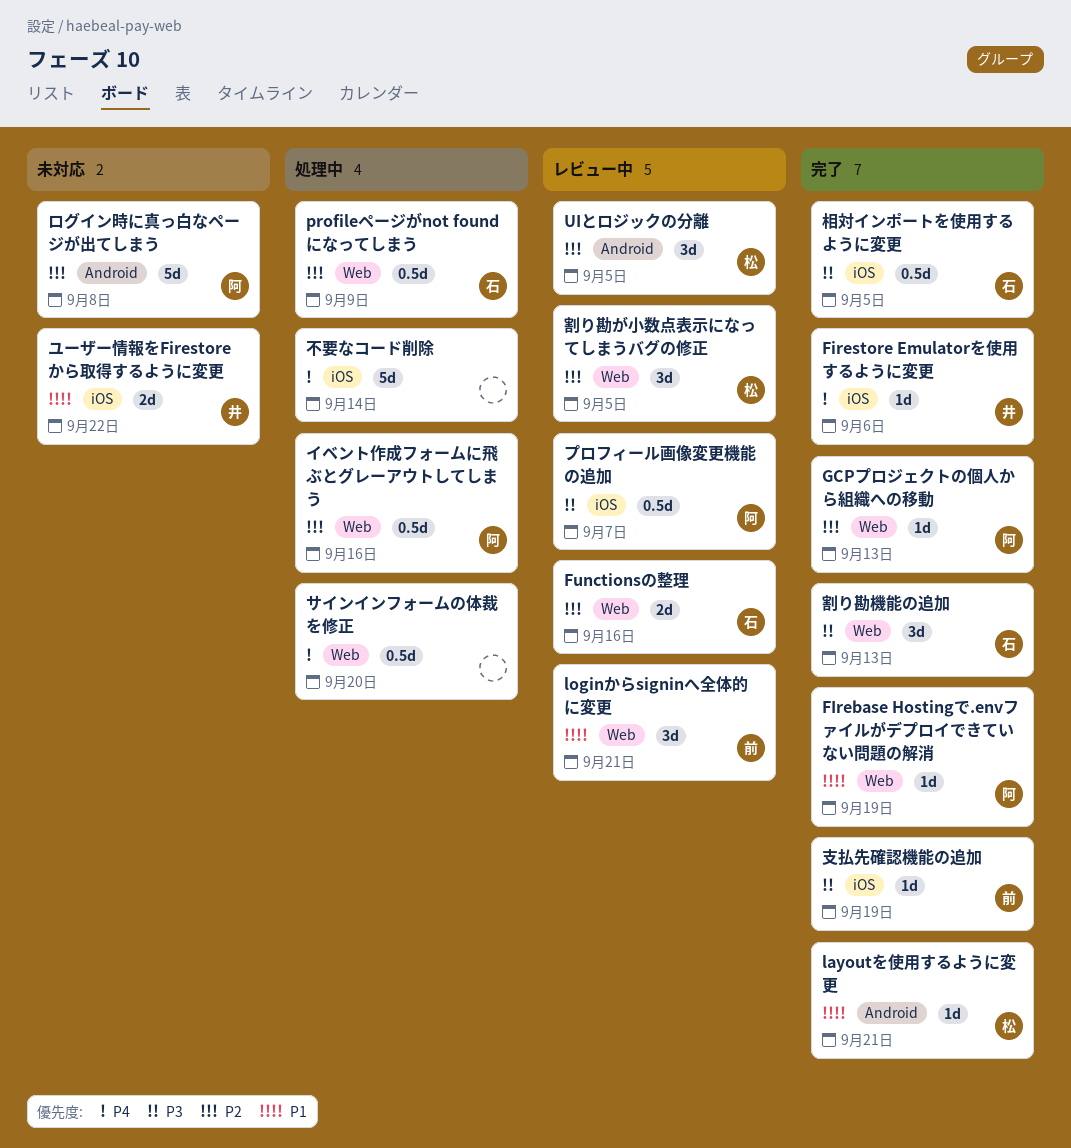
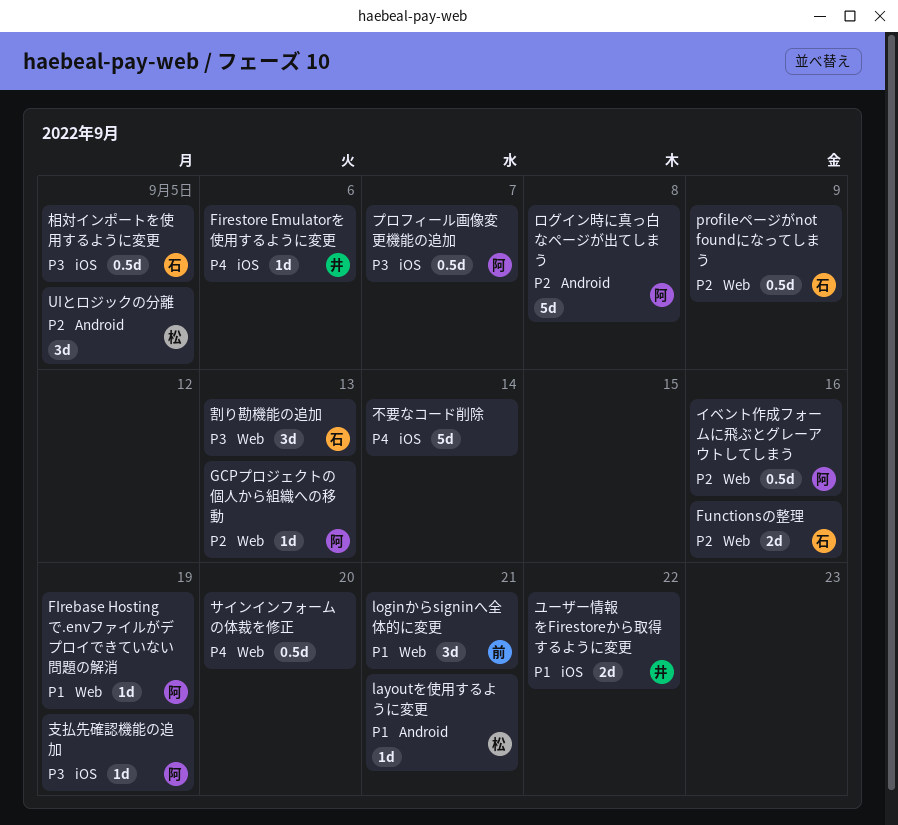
割り勘が小数点表示になってしまうバグの修正: present -> none
支払先確認機能の追加, owner: 前 -> 阿

